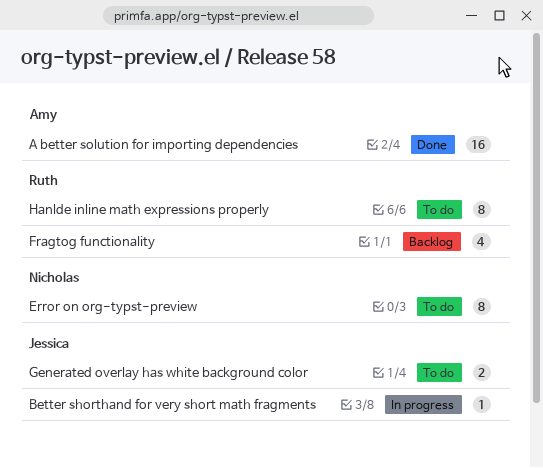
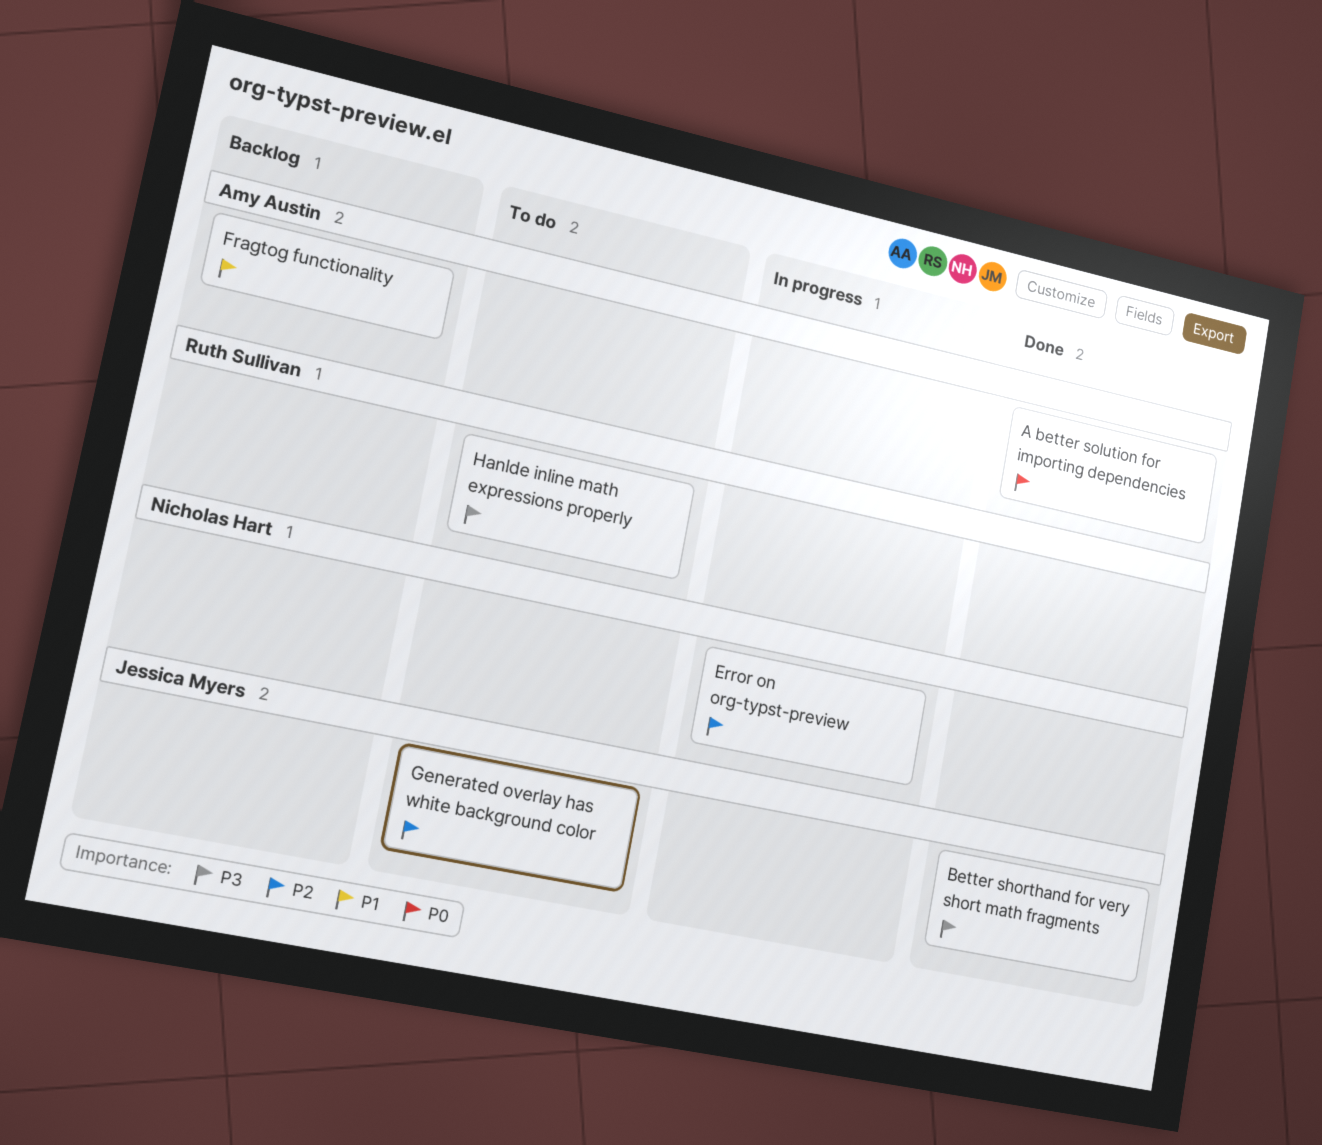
Better shorthand for very short math fragments, status: In progress -> Done
Error on org-typst-preview, status: To do -> In progress
Fragtog functionality, owner: Ruth Sullivan -> Amy Austin

